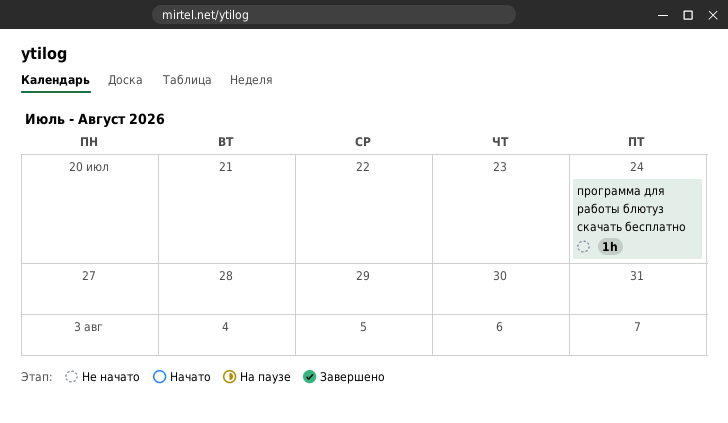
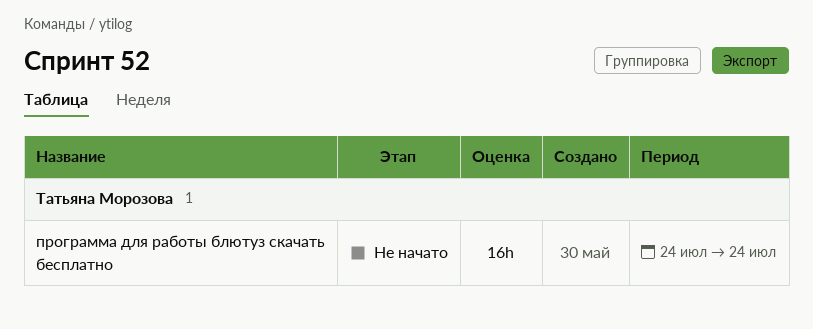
программа для работы блютуз скачать бесплатно, estimate: 1h -> 16h

